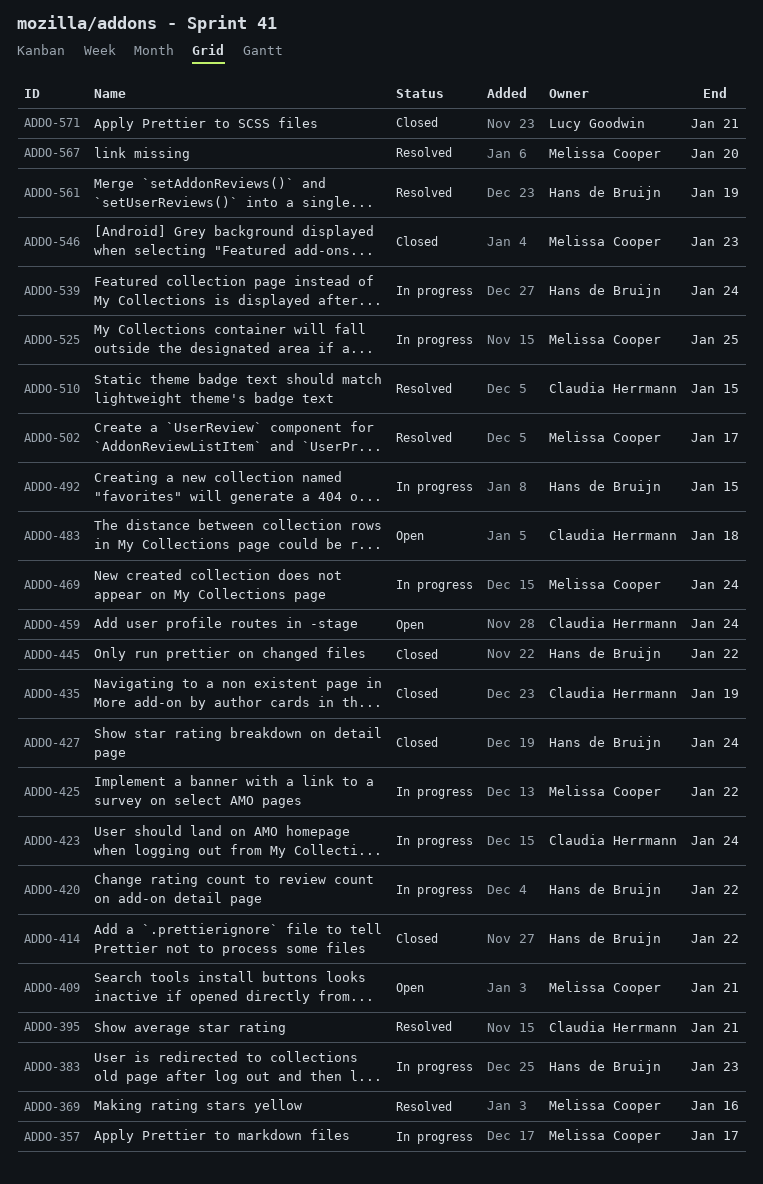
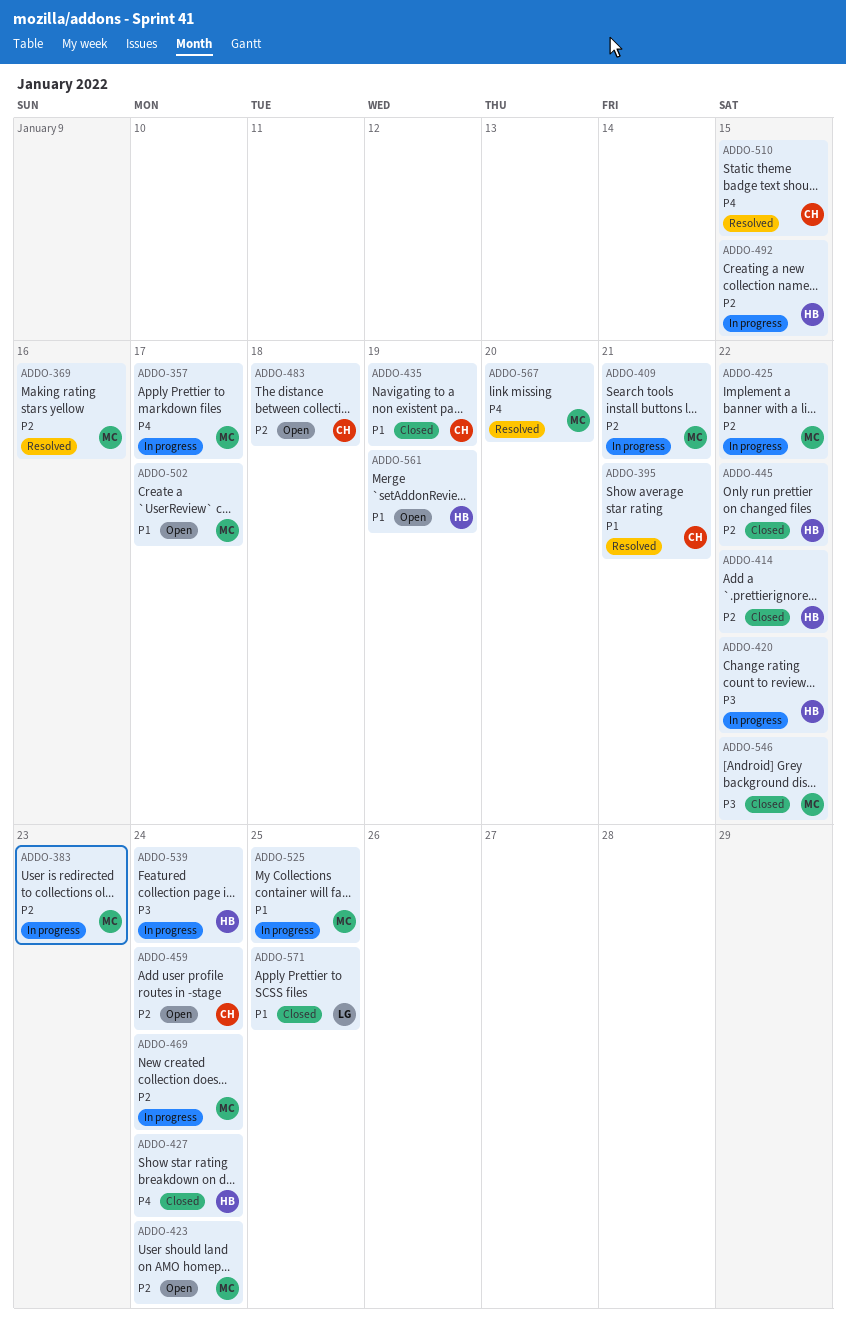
ADDO-383, owner: Hans de Bruijn -> Melissa Cooper
ADDO-409, status: Open -> In progress
ADDO-423, status: In progress -> Open
ADDO-423, owner: Claudia Herrmann -> Melissa Cooper
ADDO-502, status: Resolved -> Open
ADDO-546, due: Jan 23 -> Jan 22
ADDO-561, status: Resolved -> Open
ADDO-571, due: Jan 21 -> Jan 25

